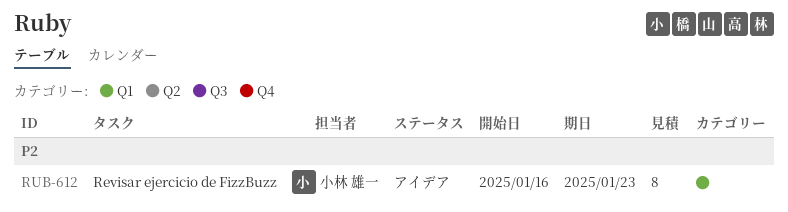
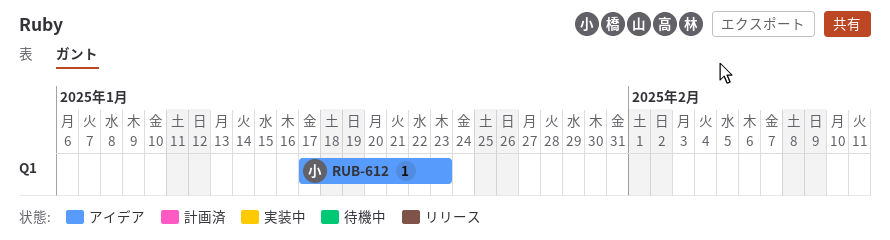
RUB-612, estimate: 8 -> 1
RUB-612, start: Jan 16 -> Jan 17

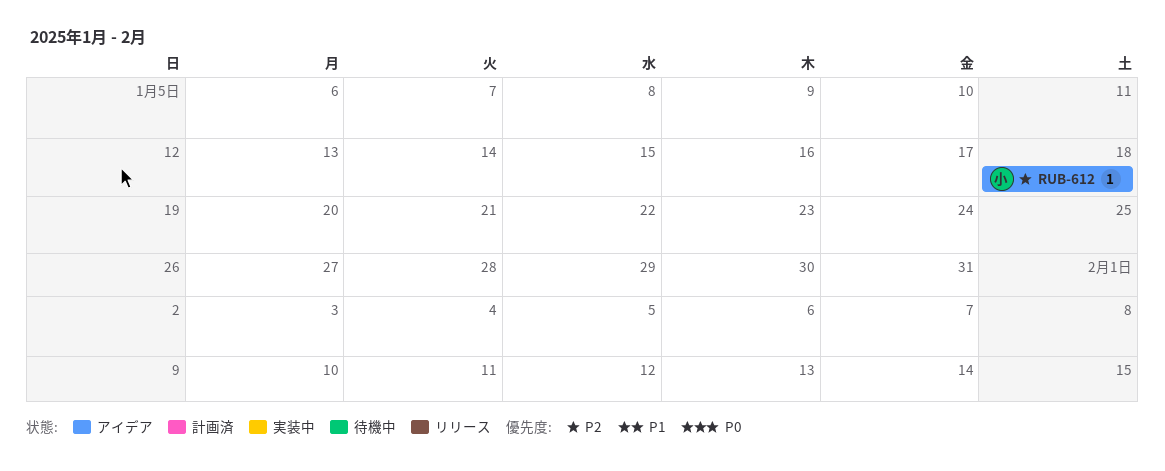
RUB-612, start: Jan 17 -> Jan 18
RUB-612, due: Jan 23 -> Jan 18

